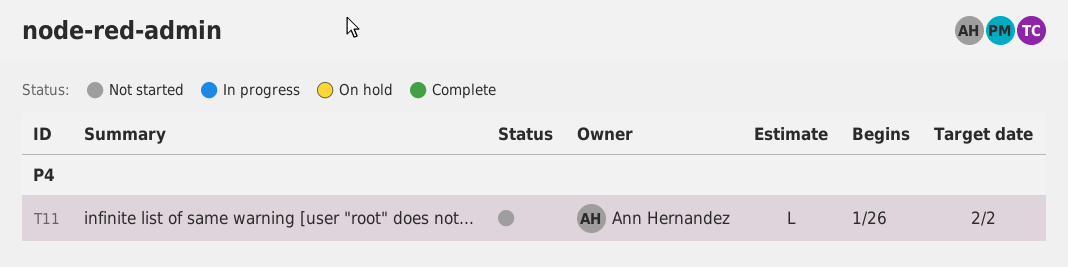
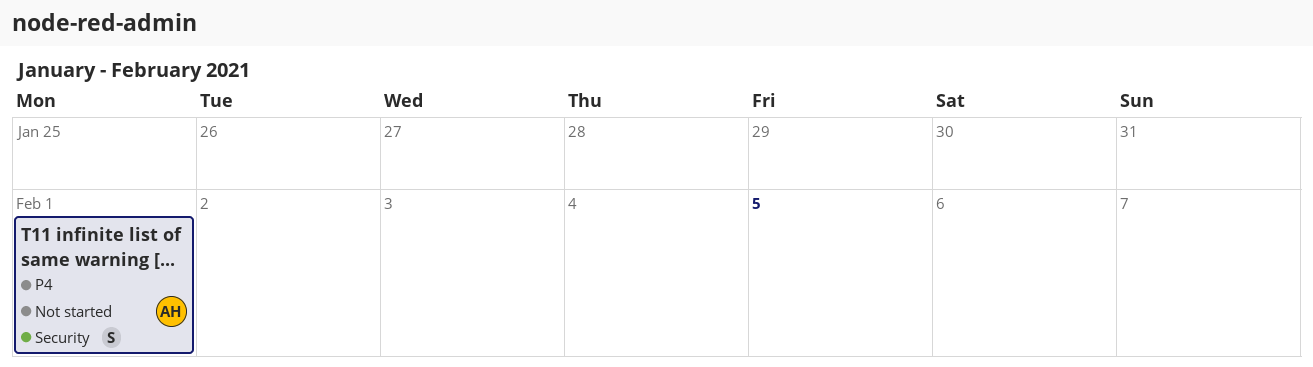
T11, estimate: L -> S
T11, due: Feb 2 -> Feb 1

